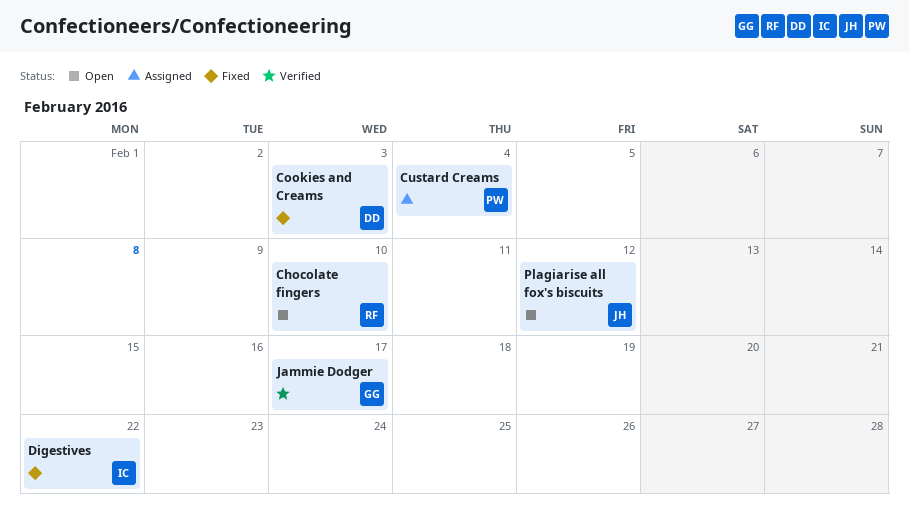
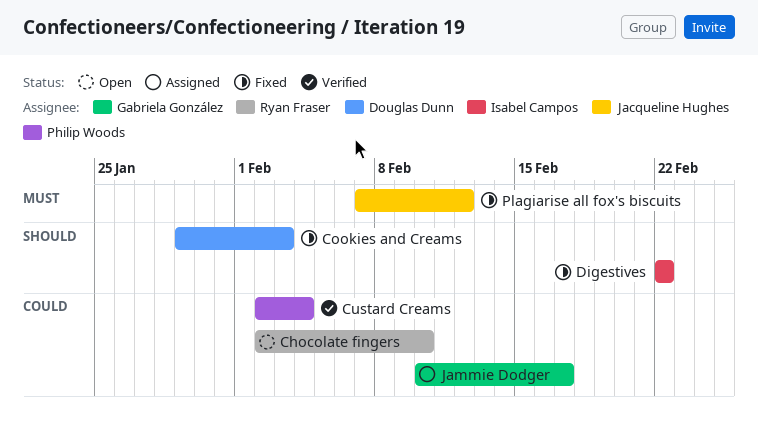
Custard Creams, status: Assigned -> Verified
Jammie Dodger, status: Verified -> Assigned
Plagiarise all fox's biscuits, status: Open -> Fixed

